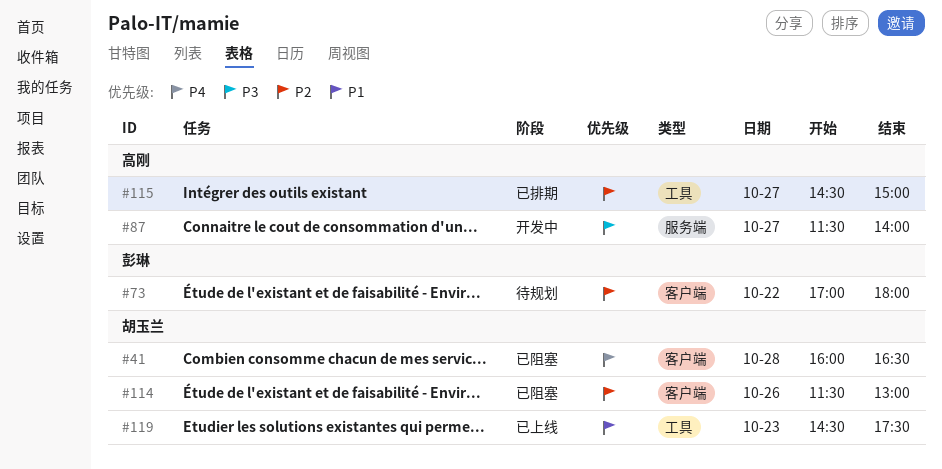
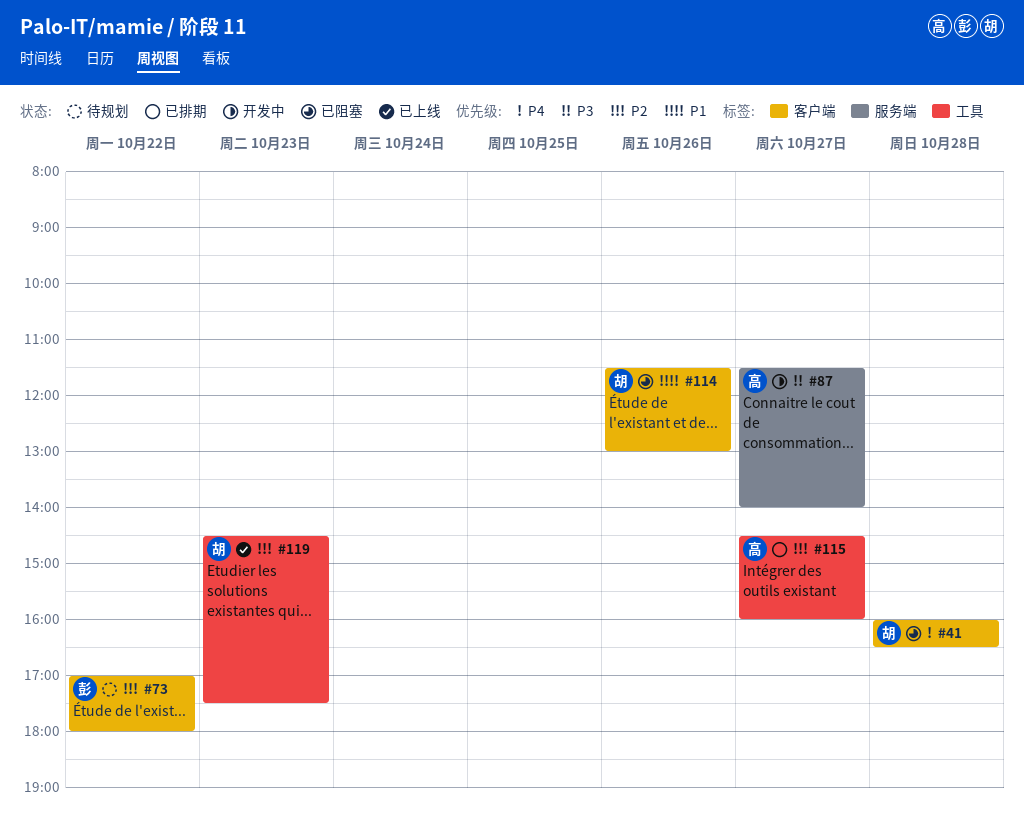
#114, priority: P2 -> P1
#115, ends: 15:00 -> 16:00
#119, priority: P1 -> P2

